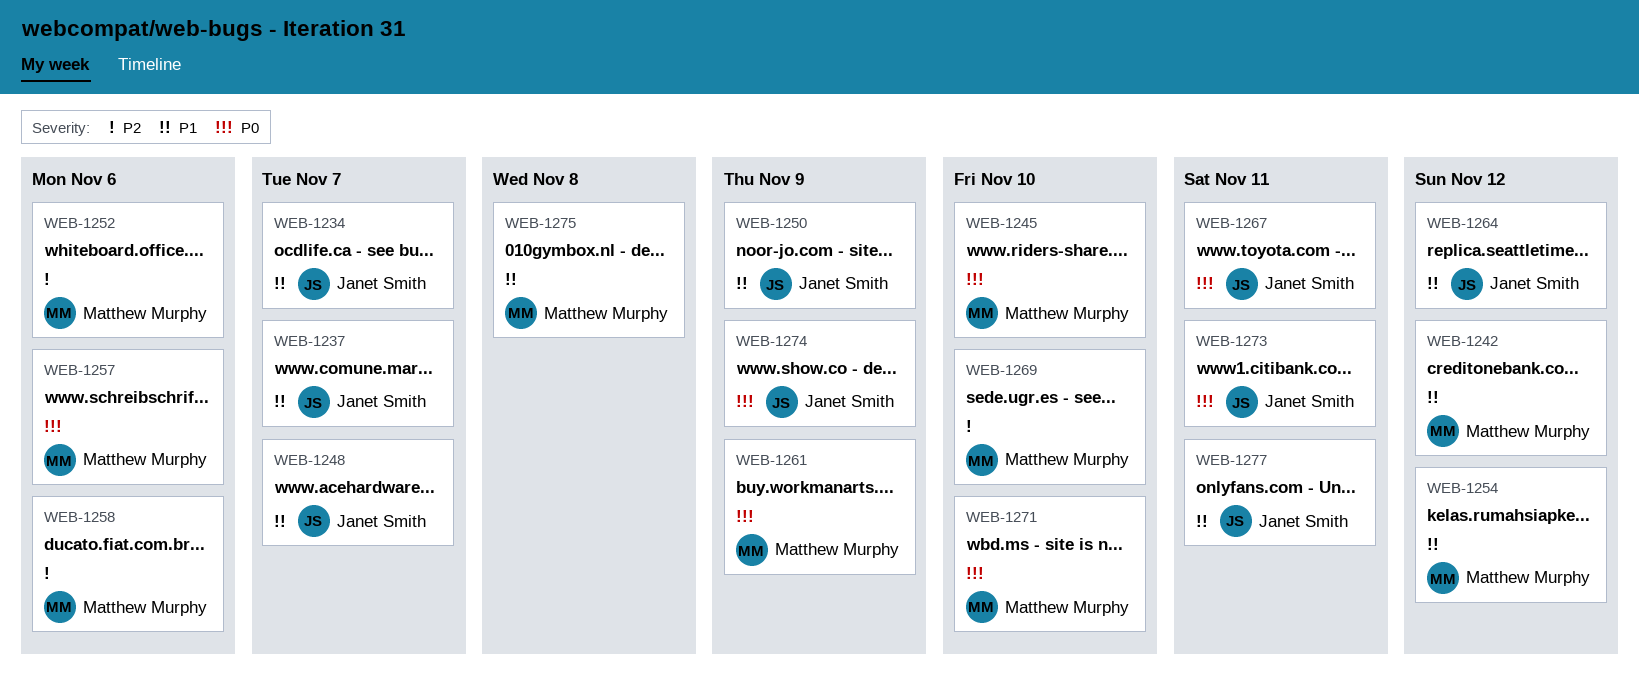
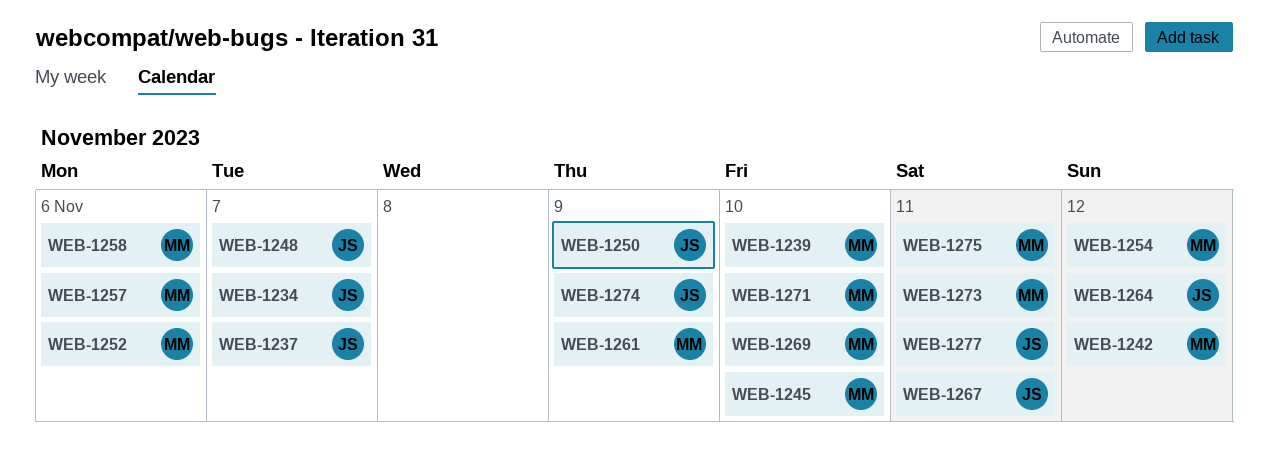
WEB-1239: none -> present
WEB-1273, owner: Janet Smith -> Matthew Murphy
WEB-1275, due: Nov 8 -> Nov 11

